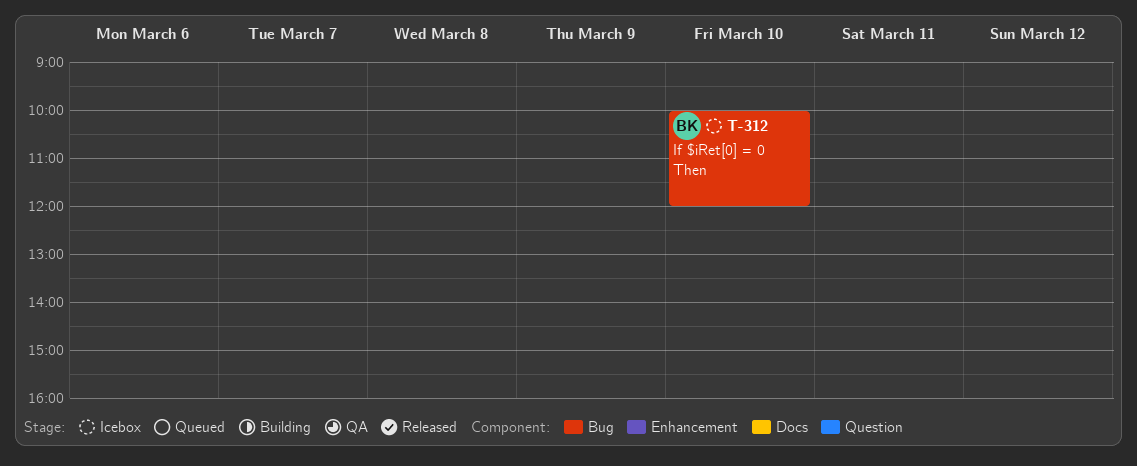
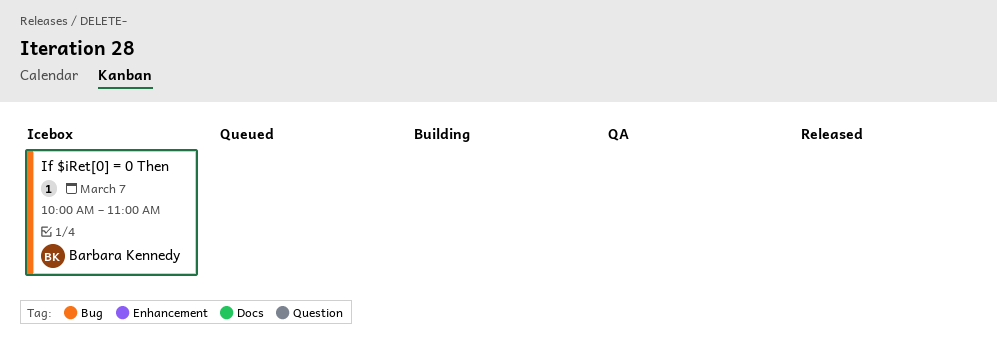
If $iRet[0] = 0 Then, day: Mar 10 -> Mar 7
If $iRet[0] = 0 Then, ends: 12:00 -> 11:00

